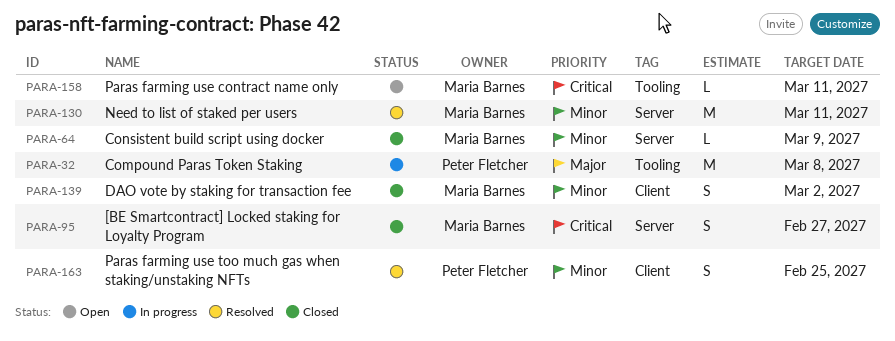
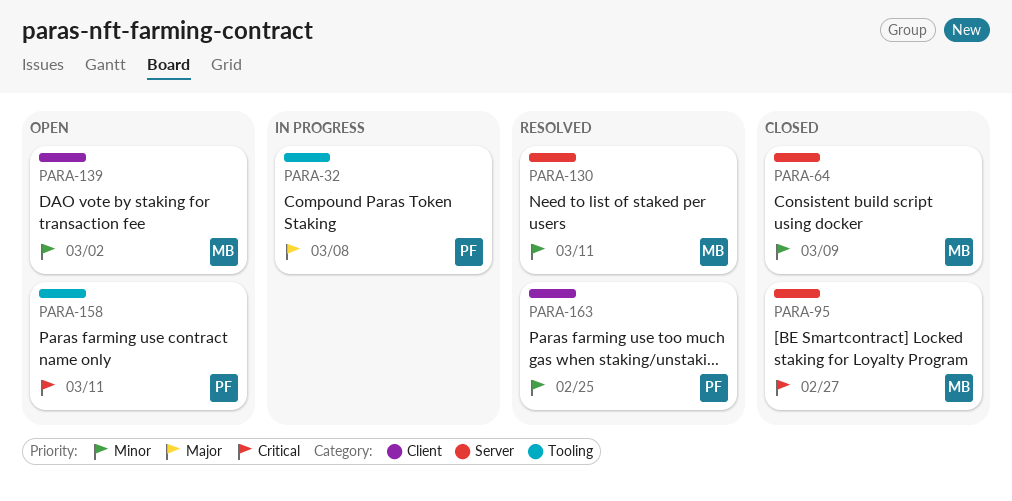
PARA-139, status: Closed -> Open
PARA-158, owner: Maria Barnes -> Peter Fletcher

